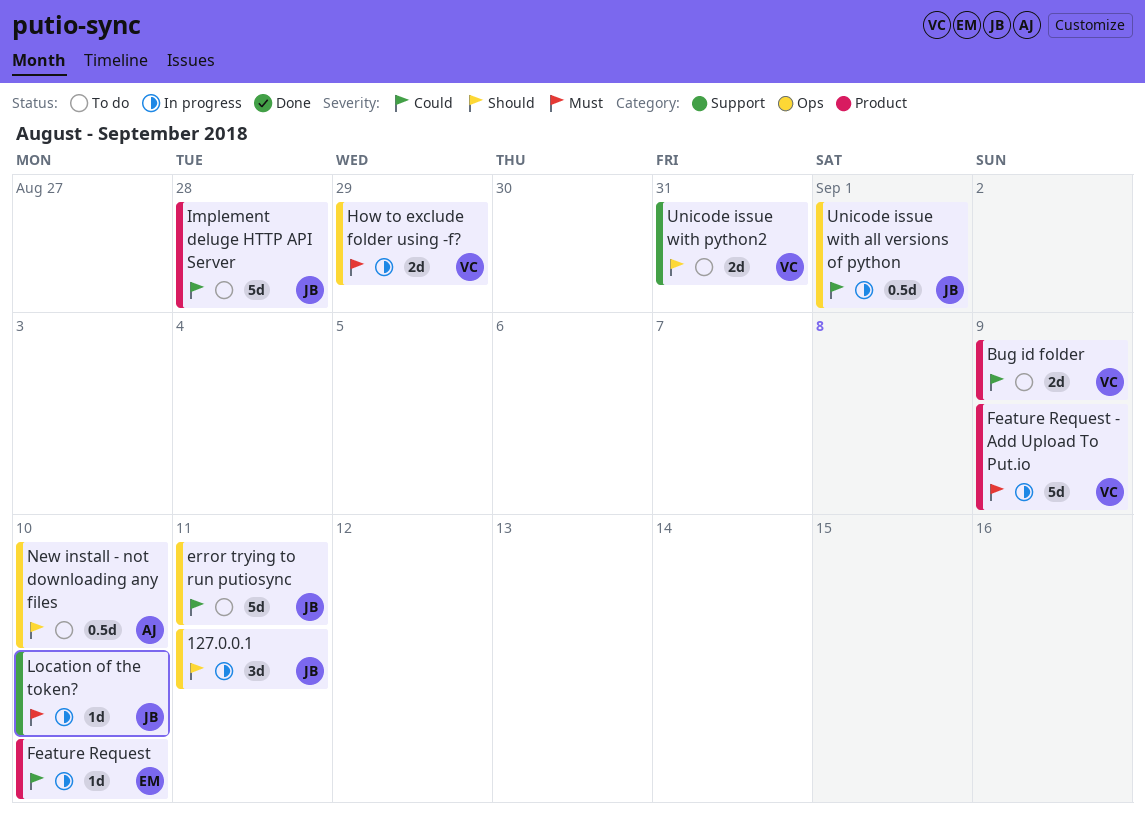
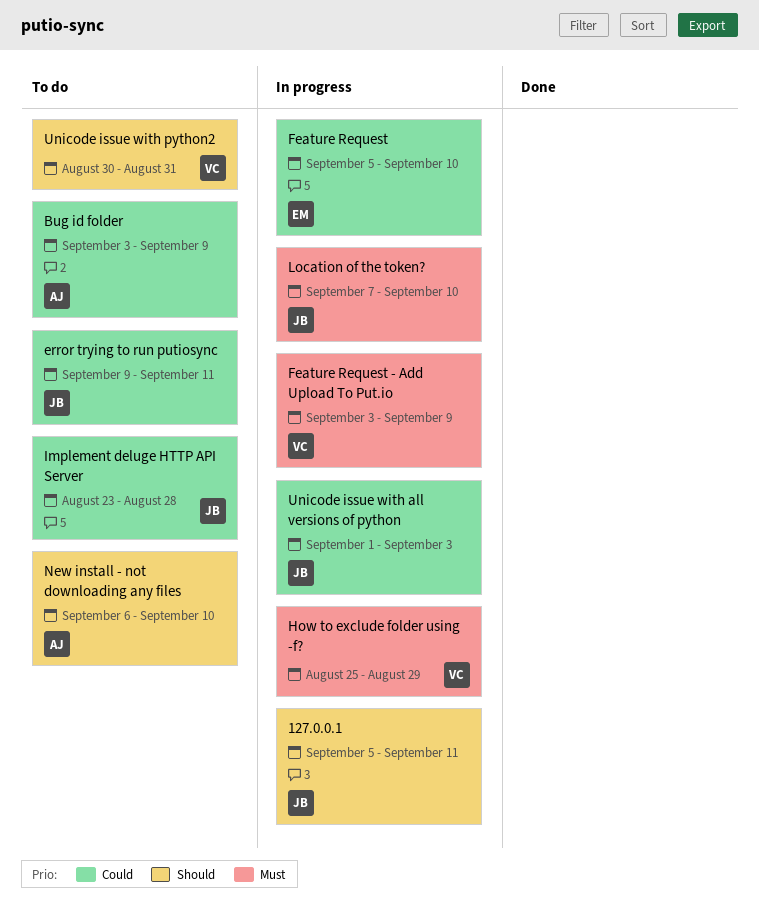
Bug id folder, owner: VC -> AJ
Unicode issue with all versions of python, due: Sep 1 -> Sep 3

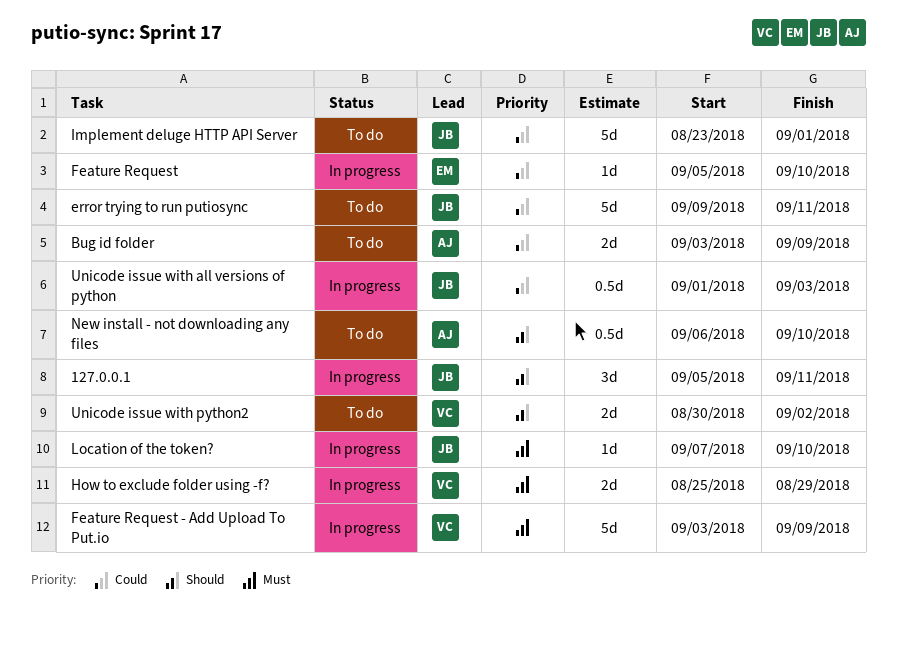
Implement deluge HTTP API Server, due: Aug 28 -> Sep 1
Unicode issue with python2, due: Aug 31 -> Sep 2

